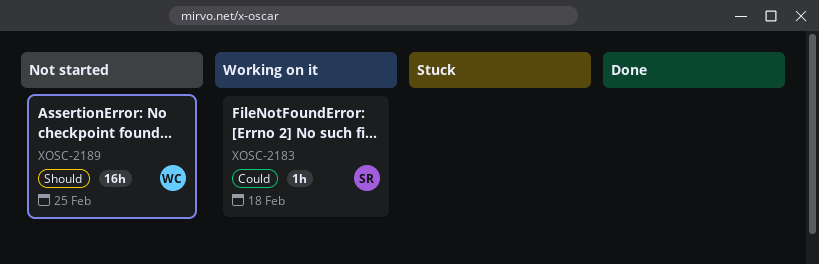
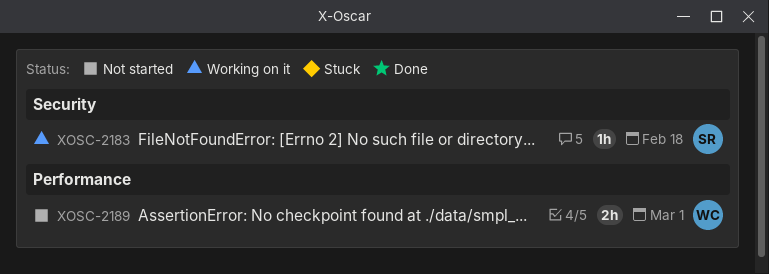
XOSC-2189, estimate: 16h -> 2h
XOSC-2189, due: Feb 25 -> Mar 1

